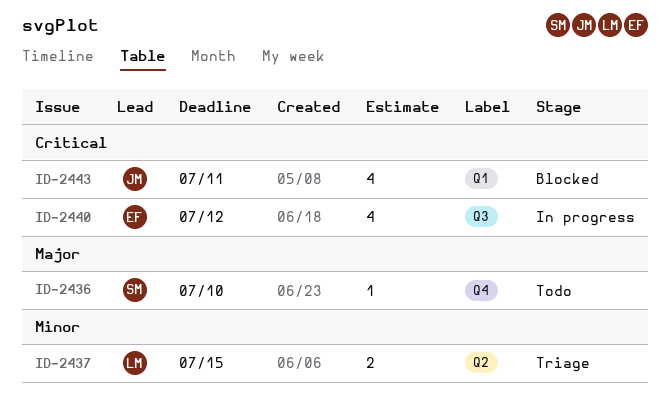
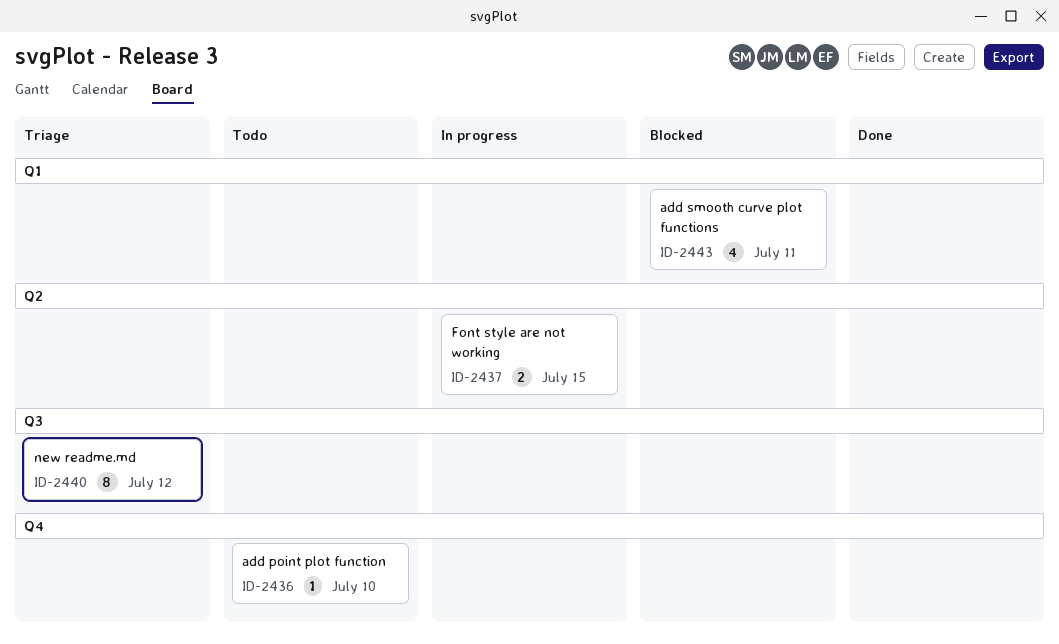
ID-2437, status: Triage -> In progress
ID-2440, status: In progress -> Triage
ID-2440, estimate: 4 -> 8

